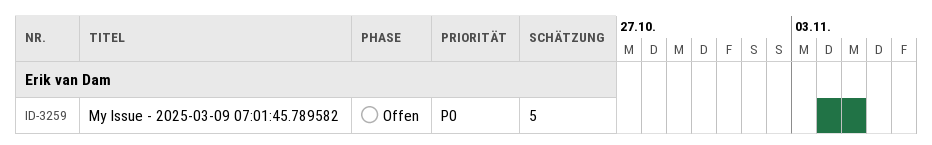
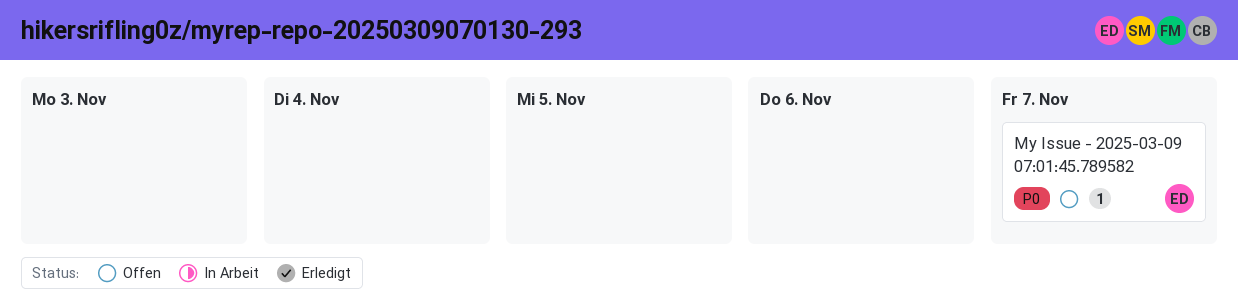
My Issue - 2025-03-09 07:01:45.789582, estimate: 5 -> 1
My Issue - 2025-03-09 07:01:45.789582, due: Nov 5 -> Nov 7

